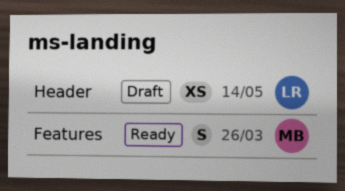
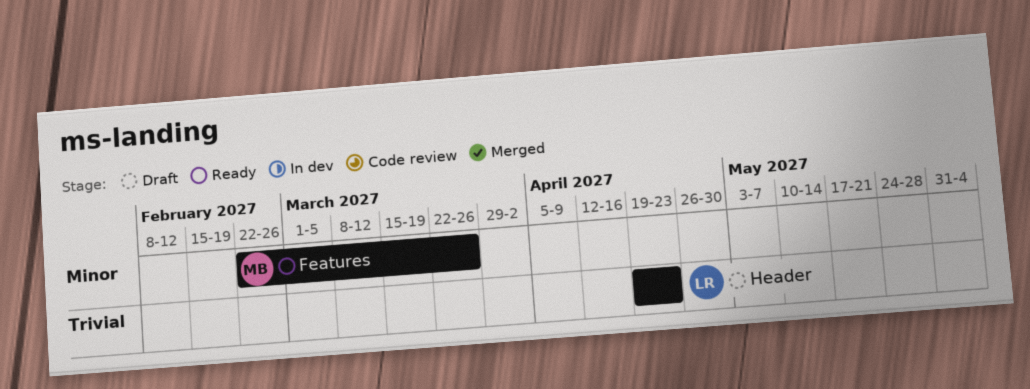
Header, due: May 14 -> Apr 23

